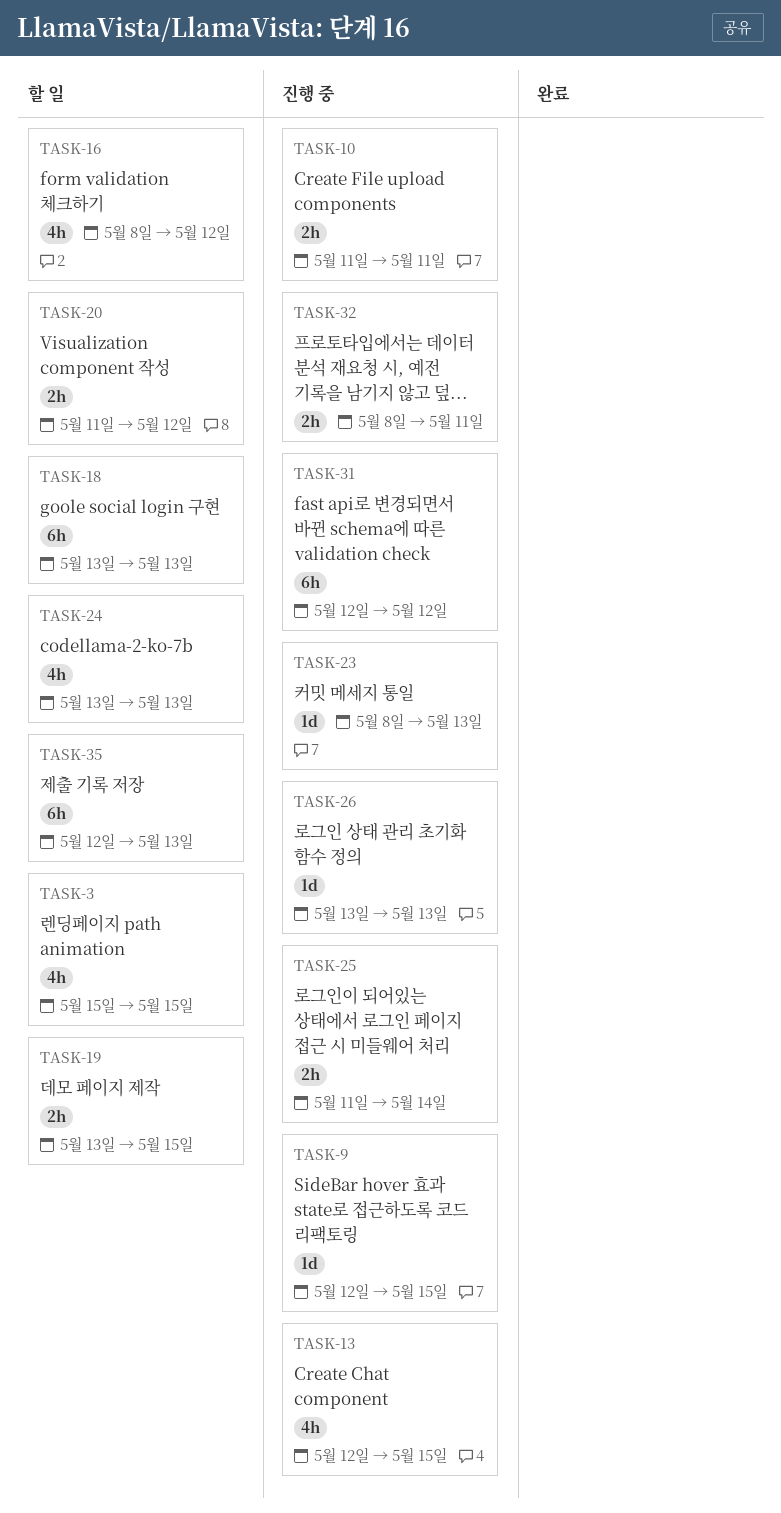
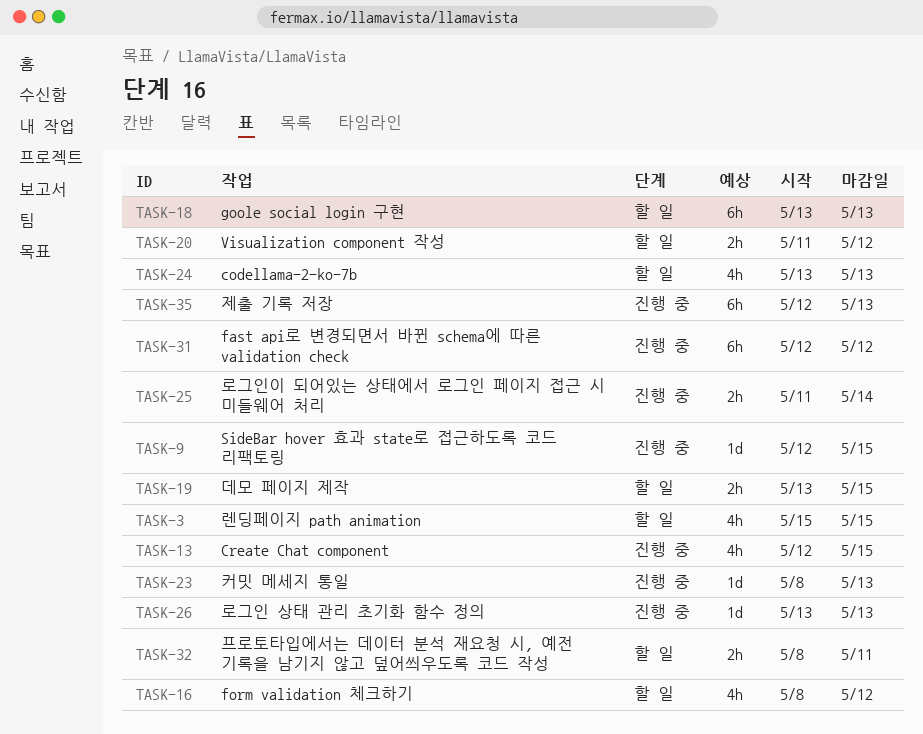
TASK-10: present -> none
TASK-32, status: 진행 중 -> 할 일
TASK-35, status: 할 일 -> 진행 중

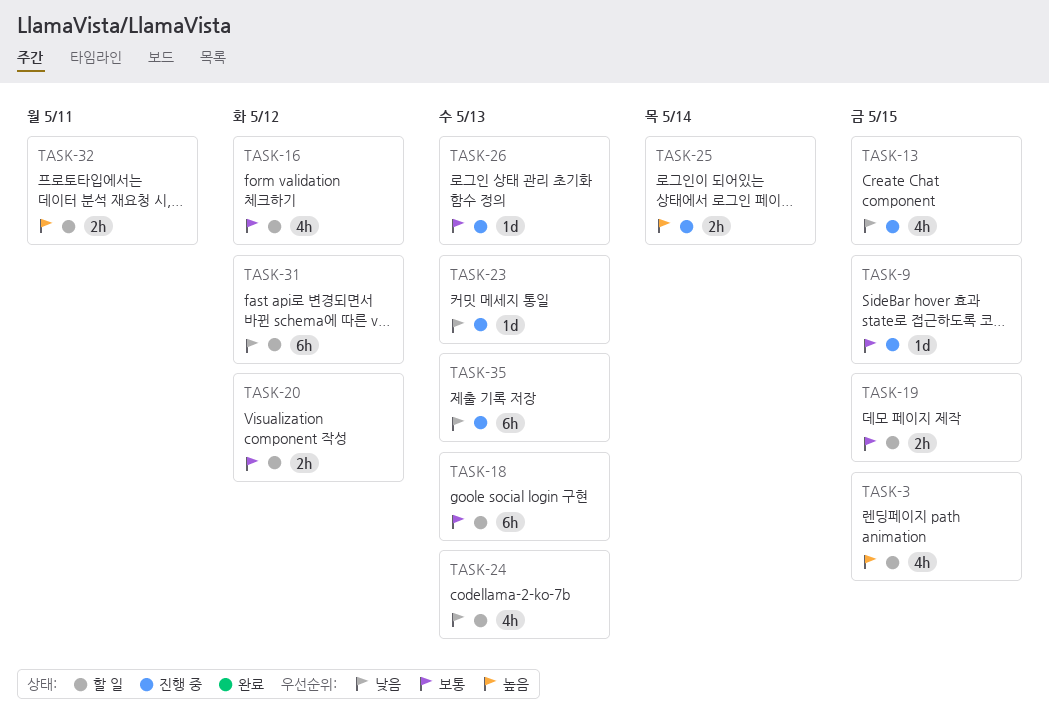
TASK-31, status: 진행 중 -> 할 일

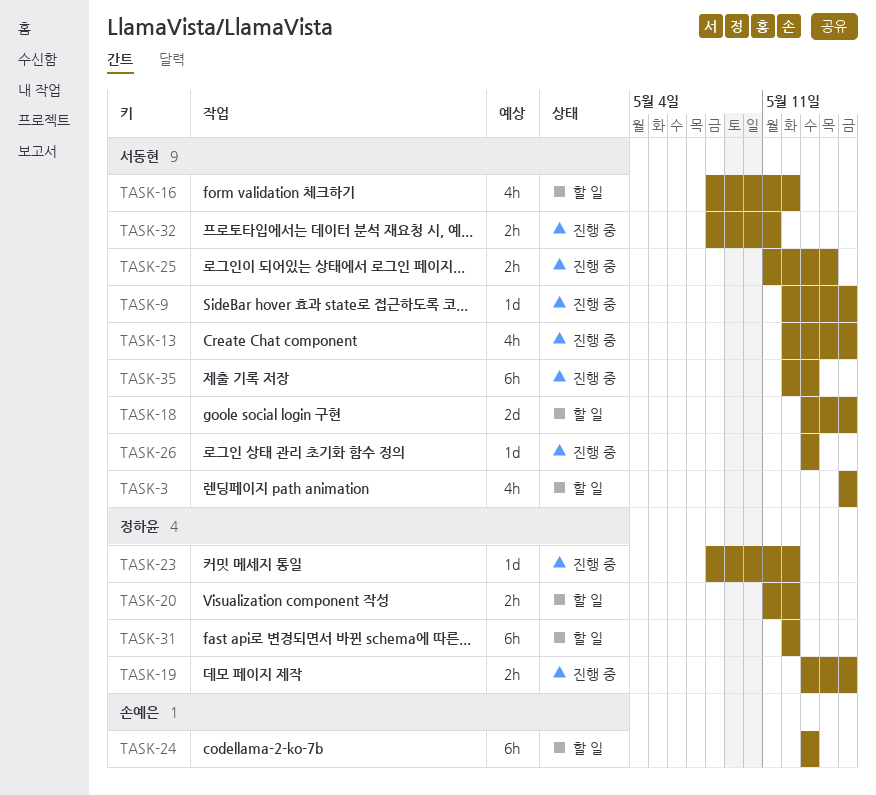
TASK-18, estimate: 6h -> 2d
TASK-18, due: May 13 -> May 15
TASK-19, status: 할 일 -> 진행 중
TASK-23, due: May 13 -> May 12
TASK-24, estimate: 4h -> 6h
TASK-32, status: 할 일 -> 진행 중

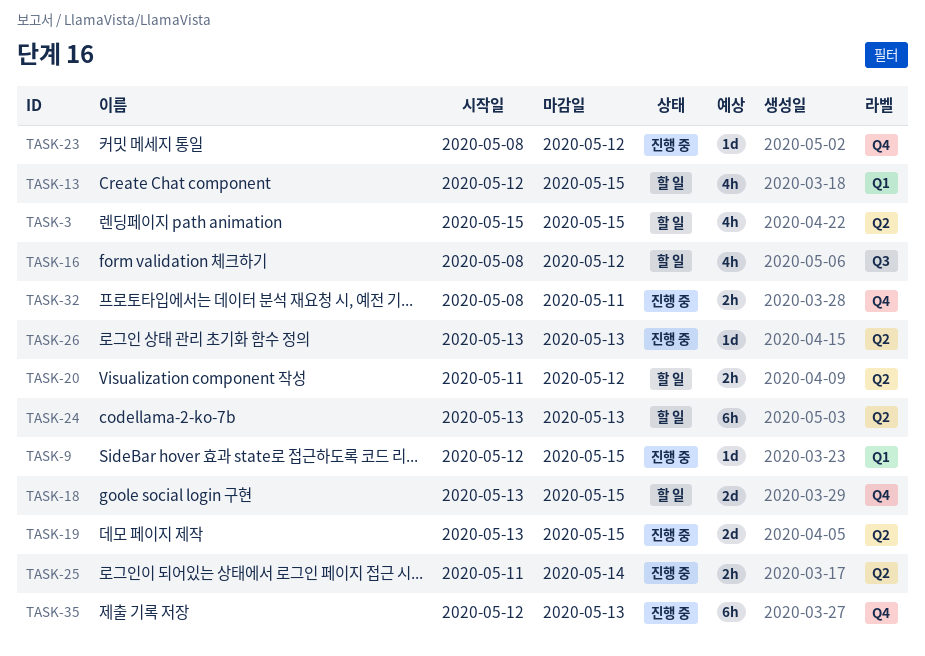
TASK-13, status: 진행 중 -> 할 일
TASK-19, estimate: 2h -> 2d
TASK-31: present -> none

